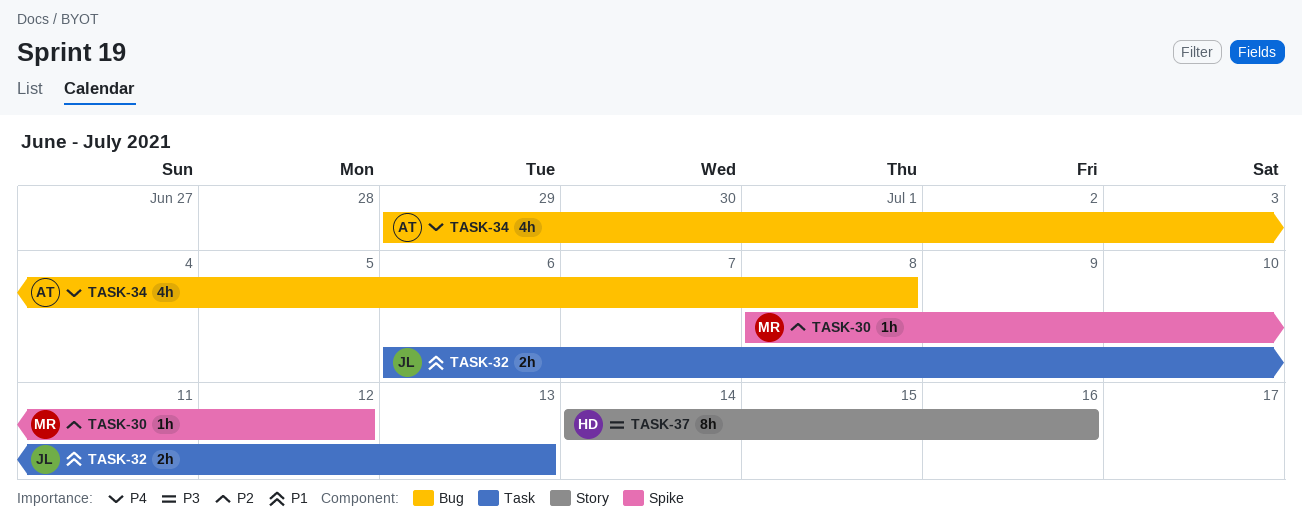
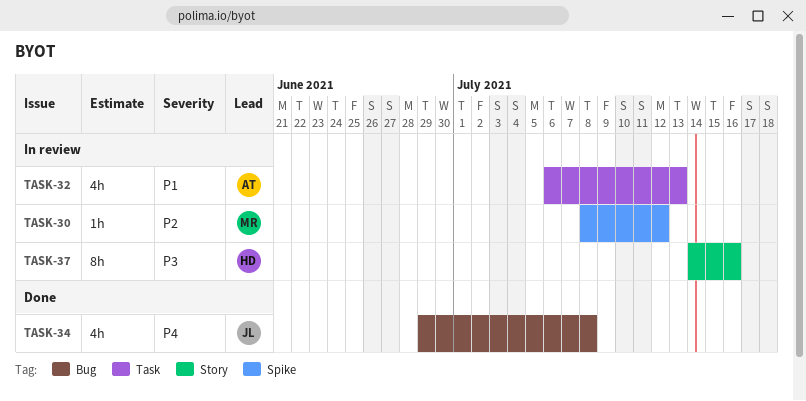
TASK-32, owner: JL -> AT
TASK-32, estimate: 2h -> 4h
TASK-34, owner: AT -> JL

